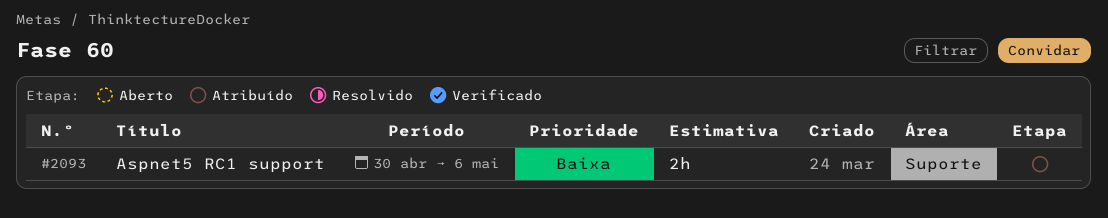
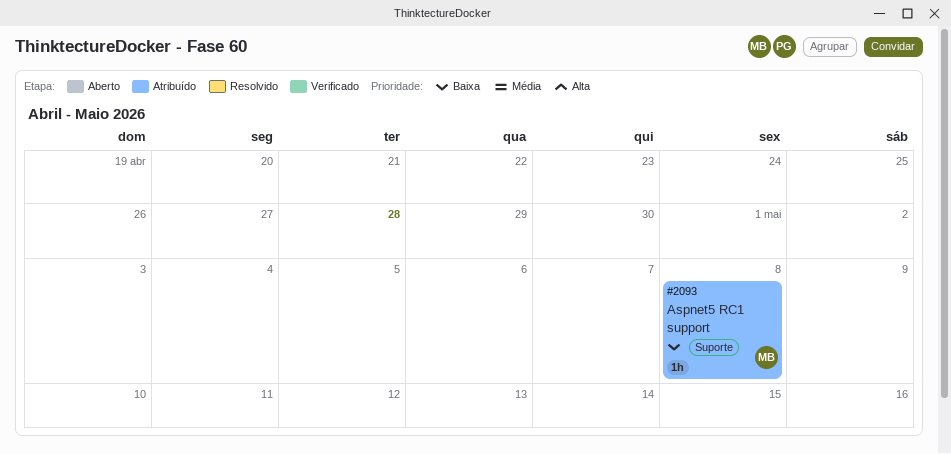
#2093, estimate: 2h -> 1h
#2093, due: May 6 -> May 8

